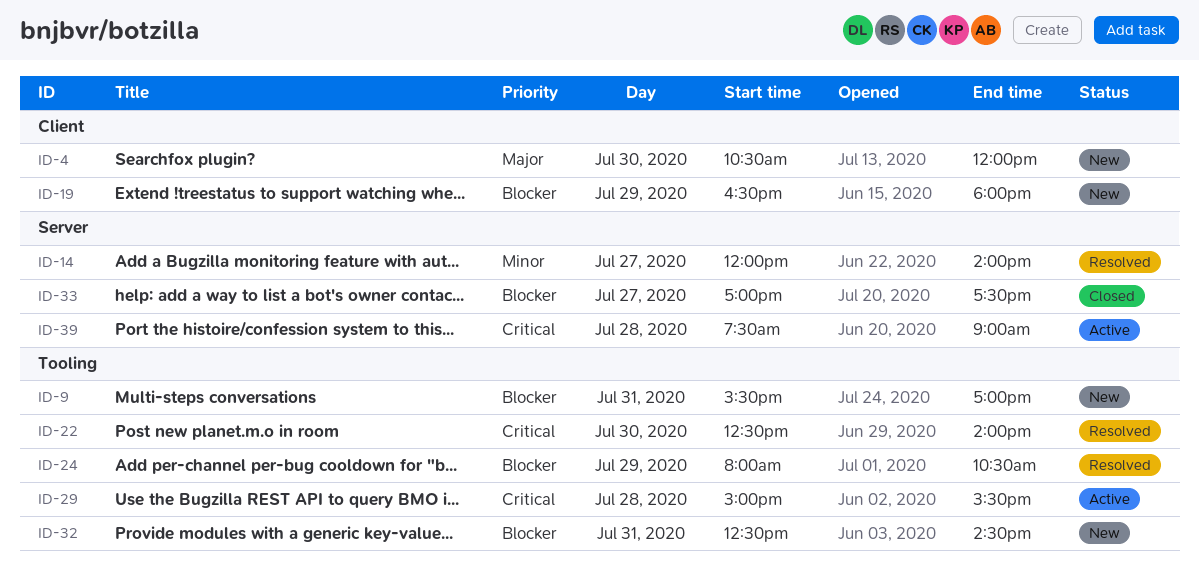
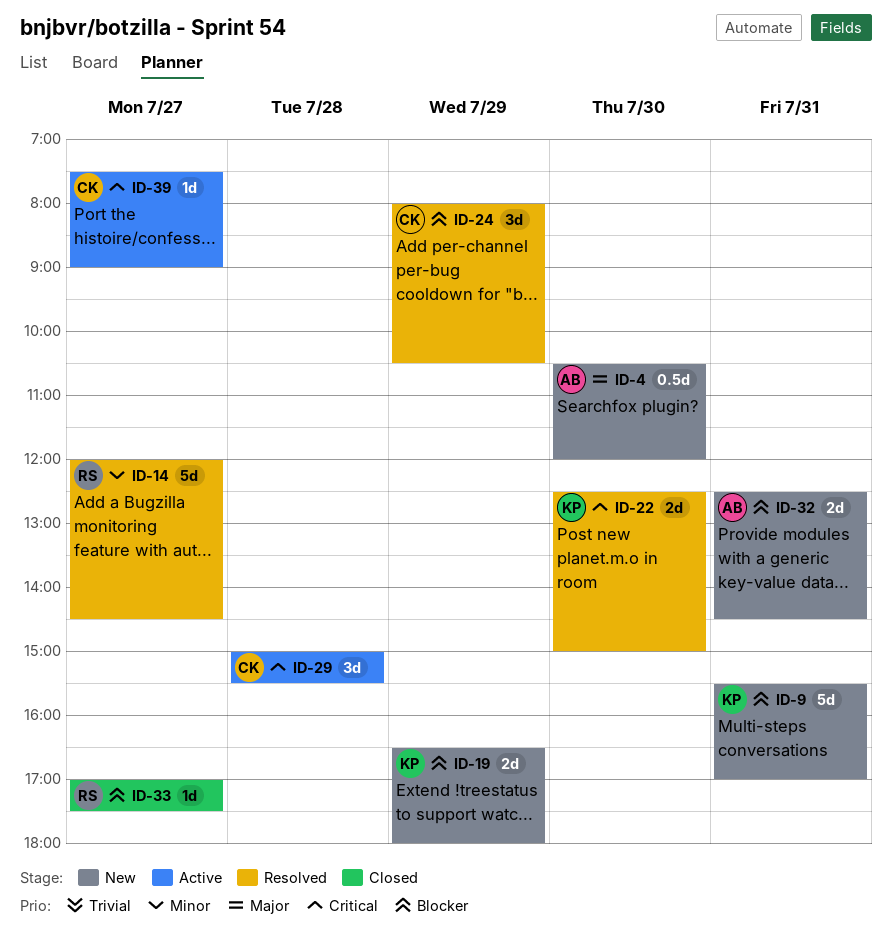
ID-14, ends: 14:00 -> 14:30
ID-22, ends: 14:00 -> 15:00
ID-39, day: Jul 28 -> Jul 27

